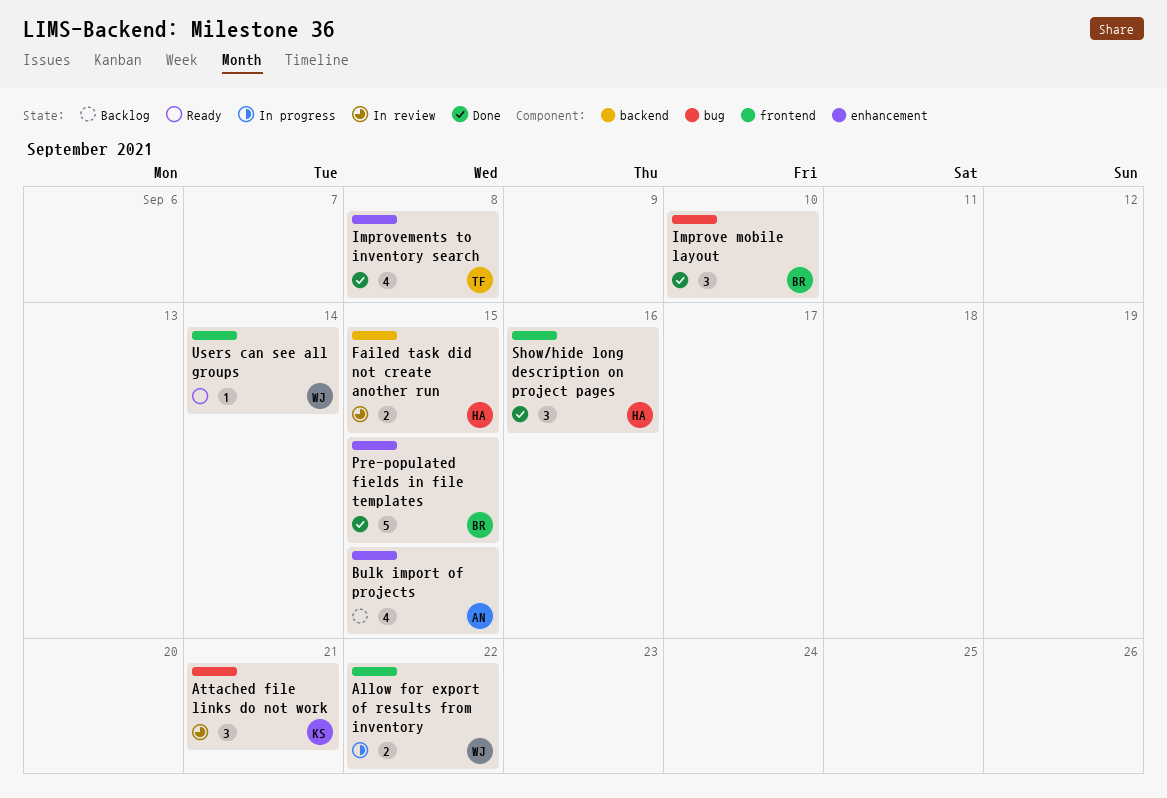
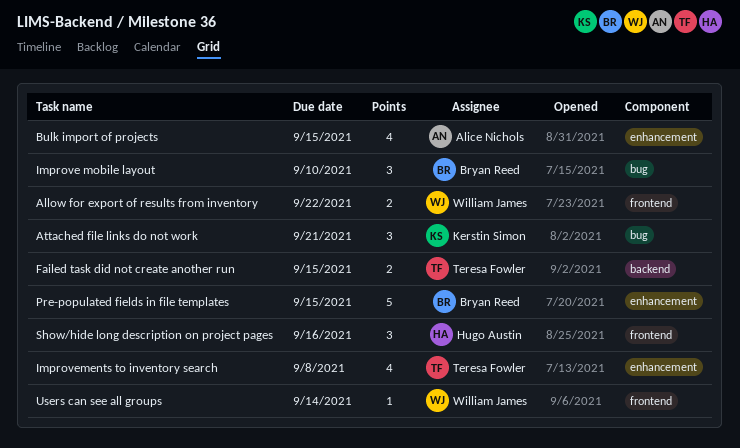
Failed task did not create another run, owner: Hugo Austin -> Teresa Fowler

